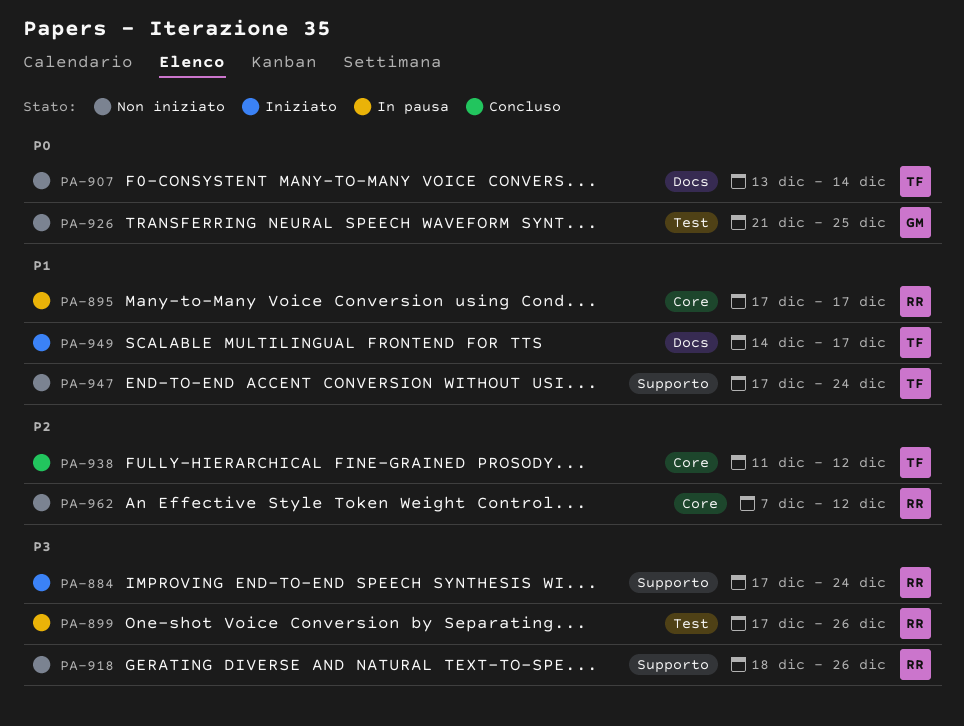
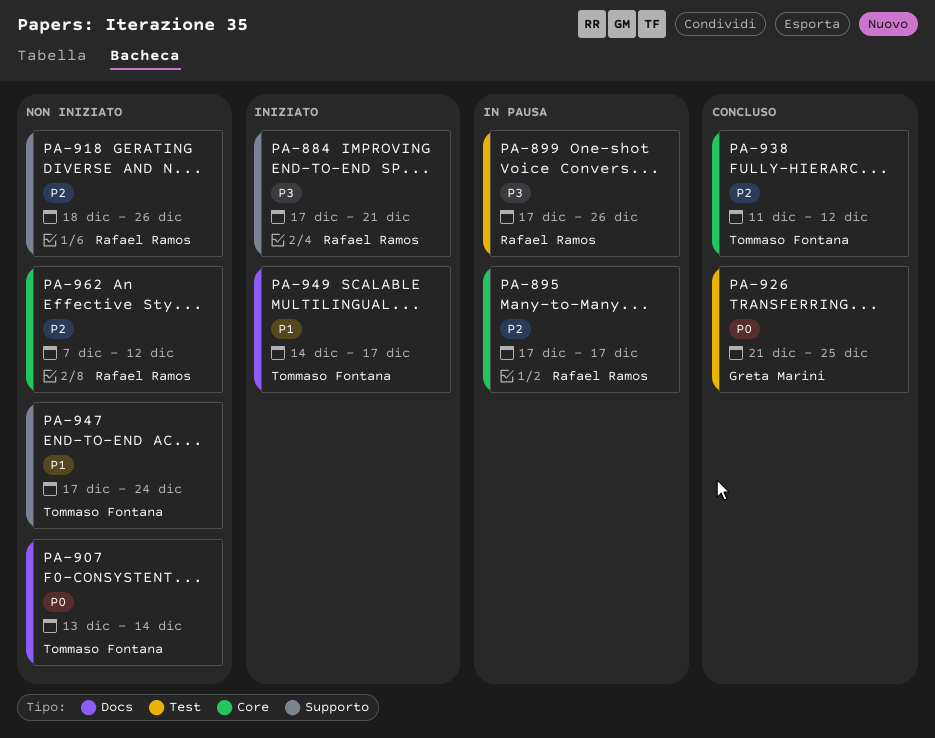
PA-884, due: Dec 24 -> Dec 21
PA-895, priority: P1 -> P2
PA-918, priority: P3 -> P2
PA-926, status: Non iniziato -> Concluso

